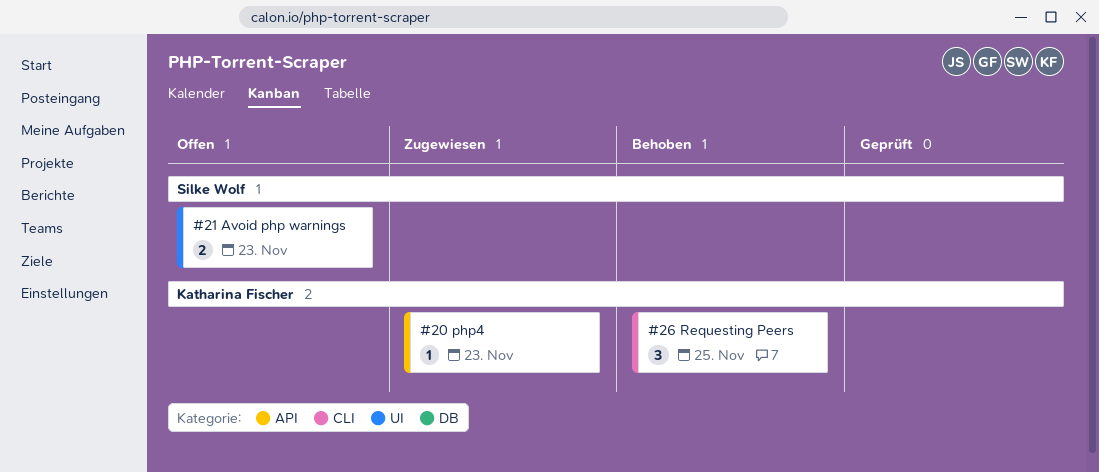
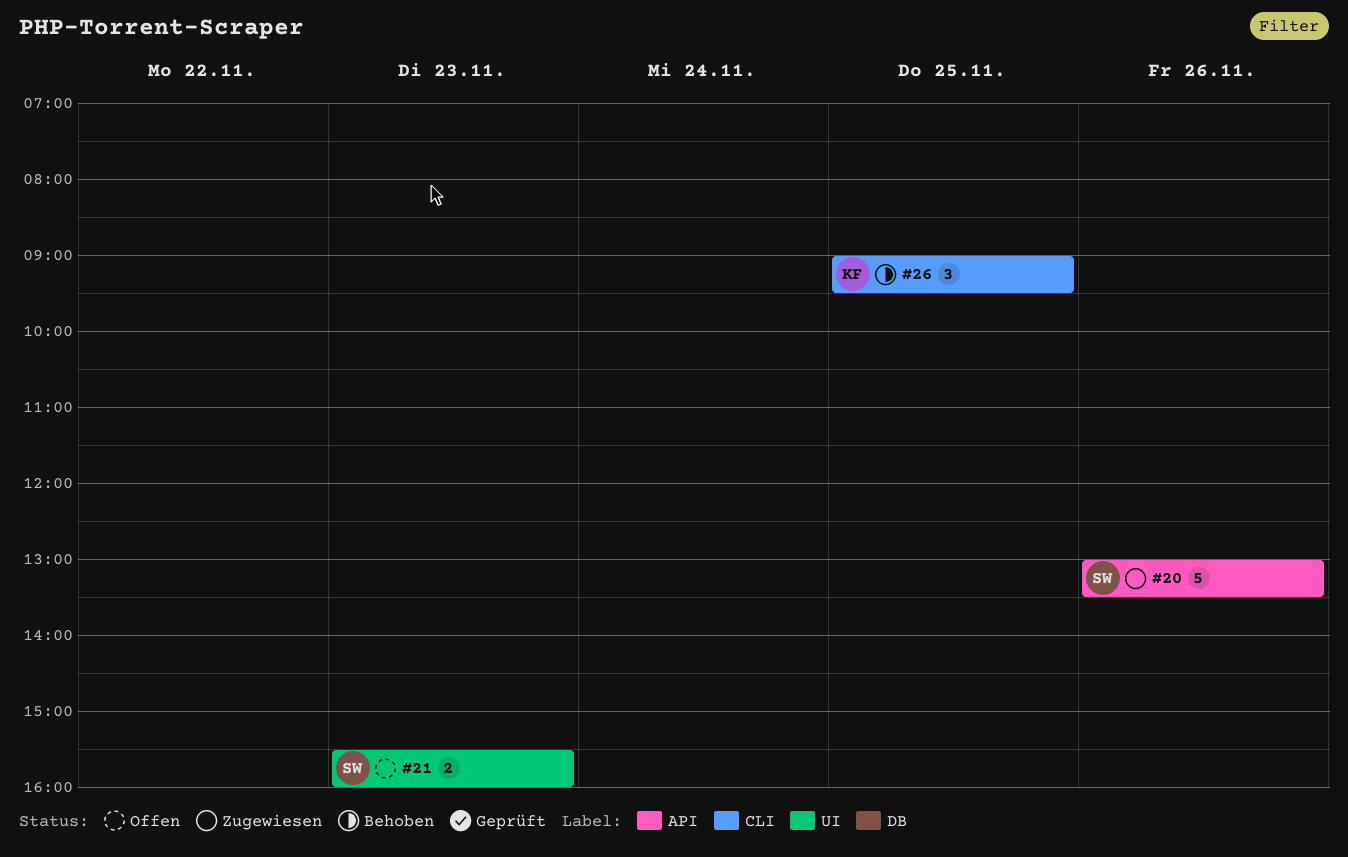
#20, owner: Katharina Fischer -> Silke Wolf
#20, estimate: 1 -> 5
#20, day: Nov 23 -> Nov 26

